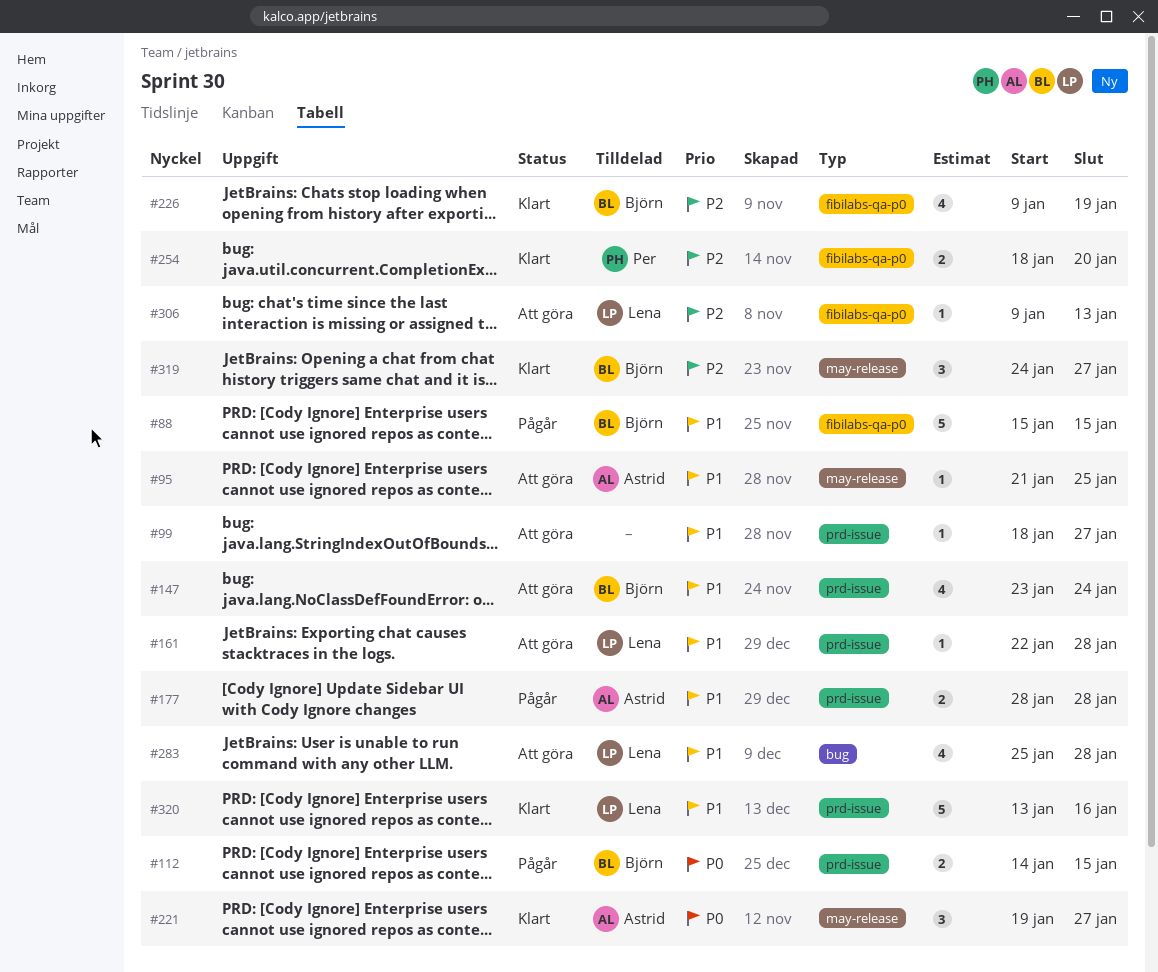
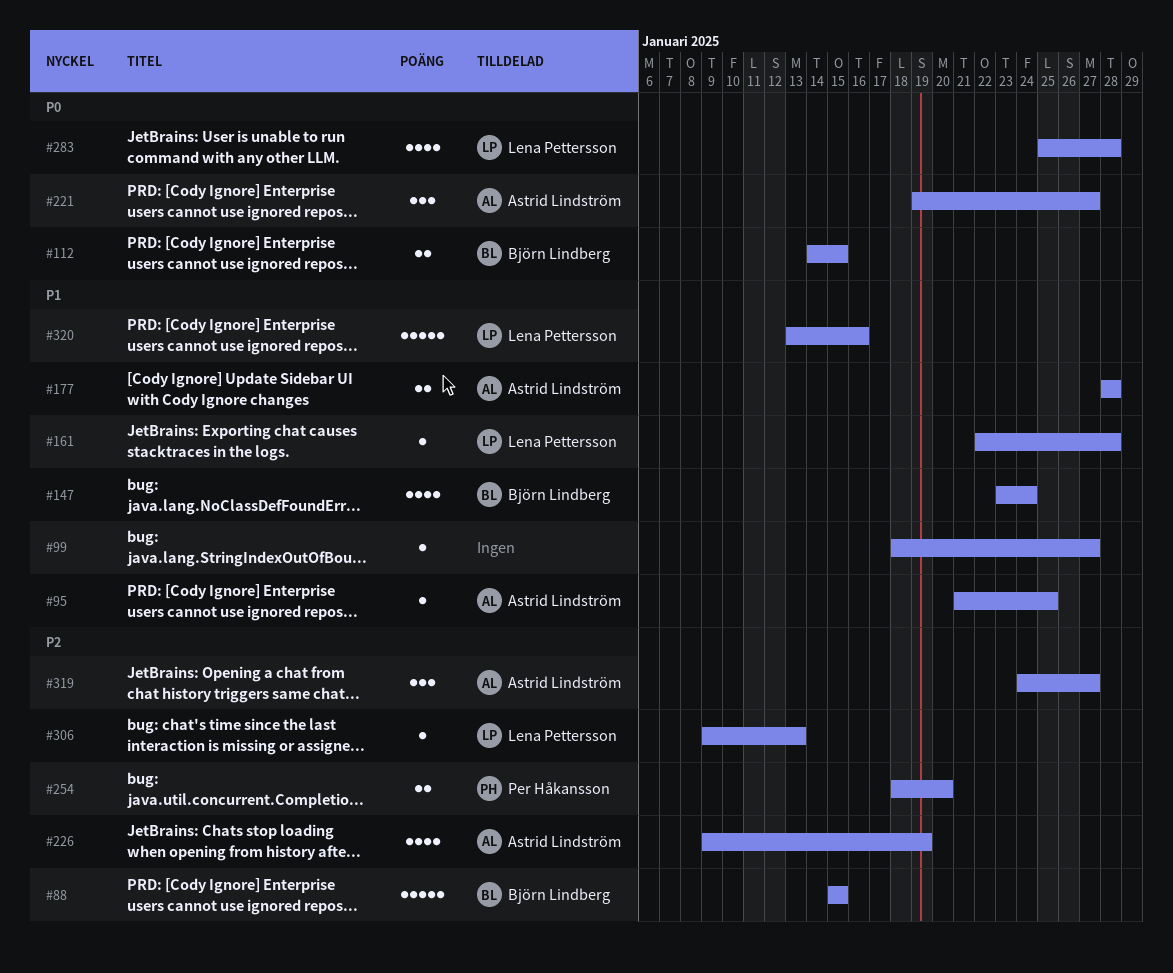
#88, priority: P1 -> P2
#226, owner: Björn Lindberg -> Astrid Lindström
#283, priority: P1 -> P0
#319, owner: Björn Lindberg -> Astrid Lindström

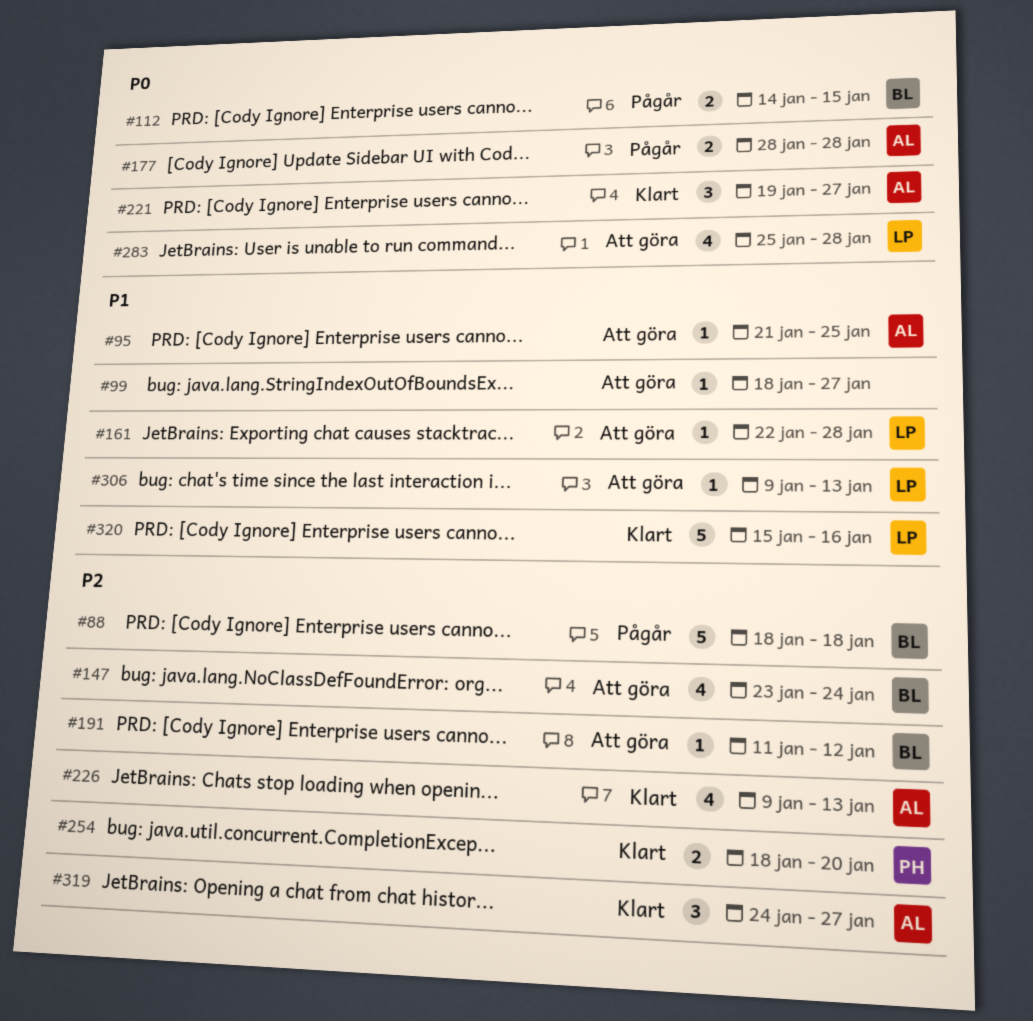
#88, start: Jan 15 -> Jan 18
#88, due: Jan 15 -> Jan 18
#147, priority: P1 -> P2
#177, priority: P1 -> P0
#191: none -> present
#226, due: Jan 19 -> Jan 13
#306, priority: P2 -> P1
#320, start: Jan 13 -> Jan 15

